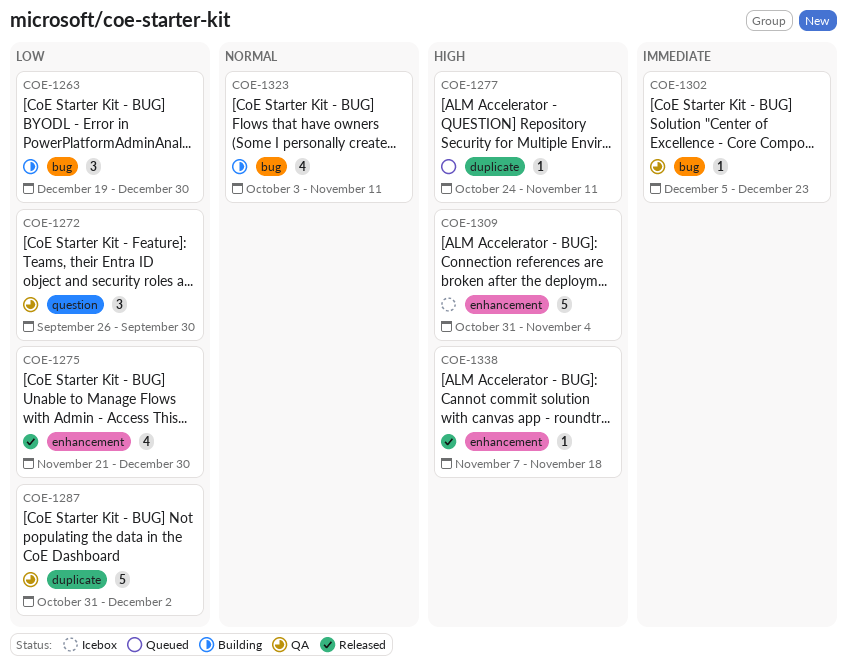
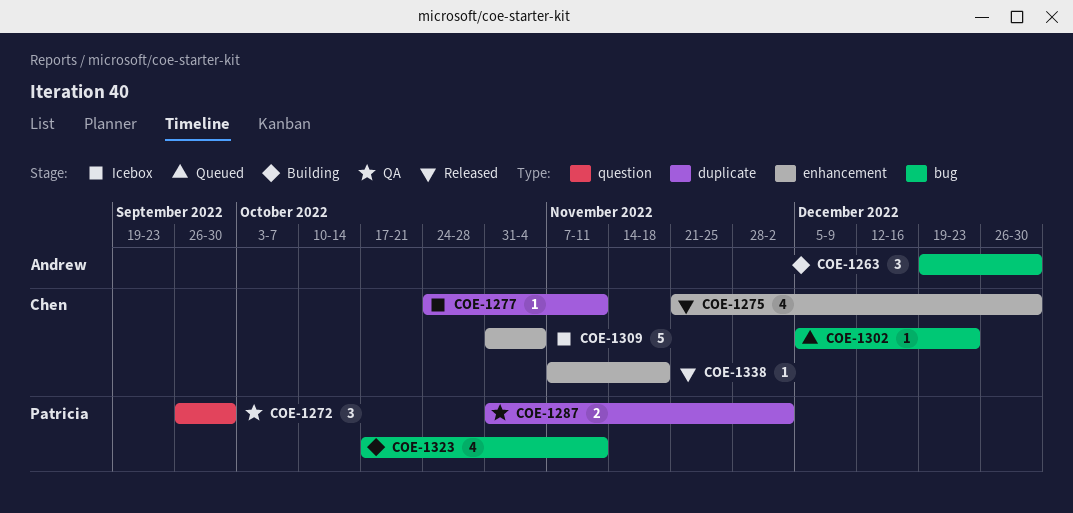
COE-1277, status: Queued -> Icebox
COE-1287, estimate: 5 -> 2
COE-1302, status: QA -> Queued
COE-1323, start: Oct 3 -> Oct 17

